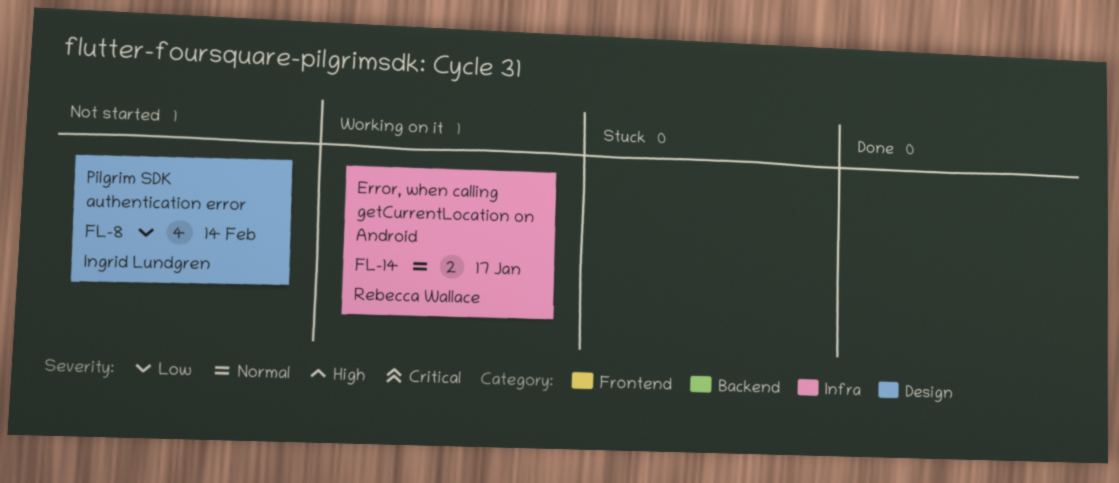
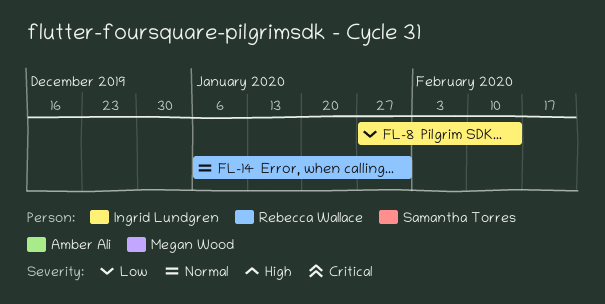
FL-14, due: Jan 17 -> Jan 31

